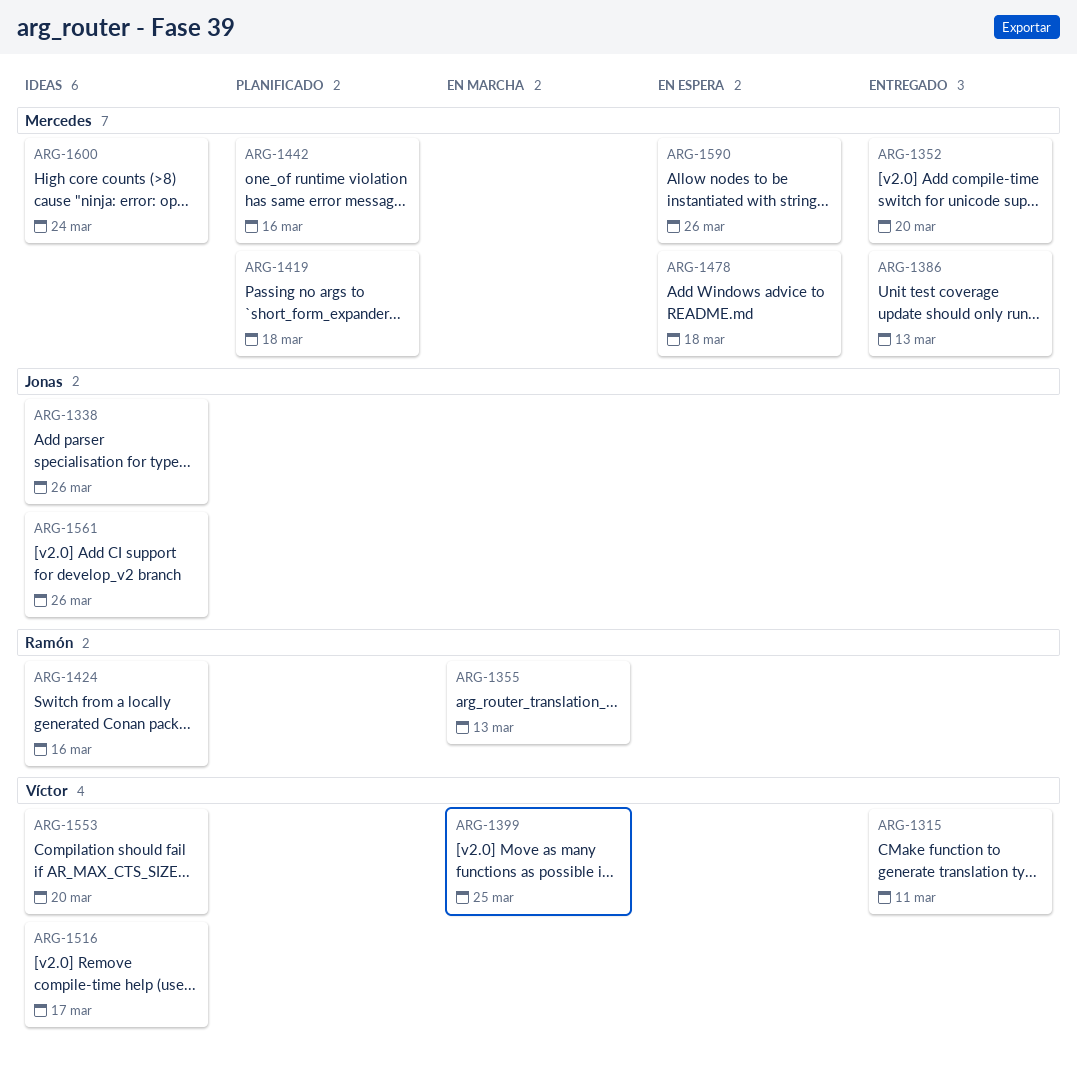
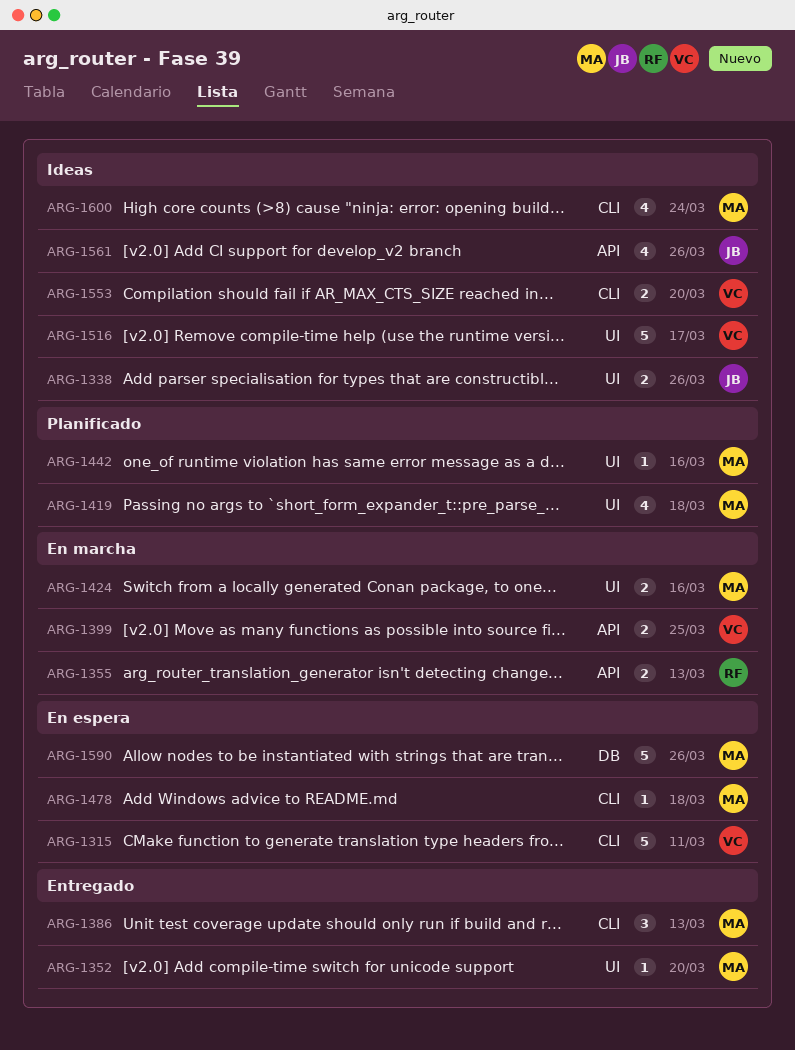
ARG-1315, status: Entregado -> En espera
ARG-1424, status: Ideas -> En marcha
ARG-1424, owner: Ramón -> Mercedes

